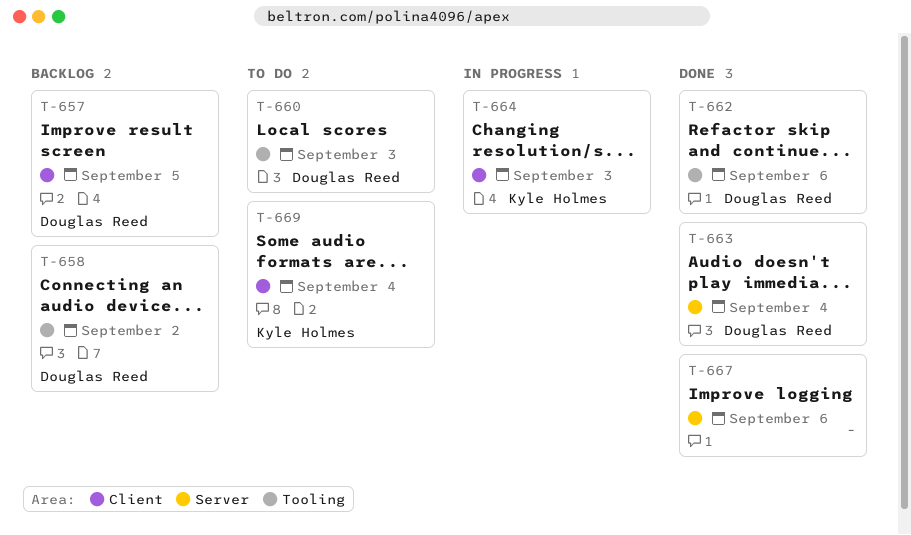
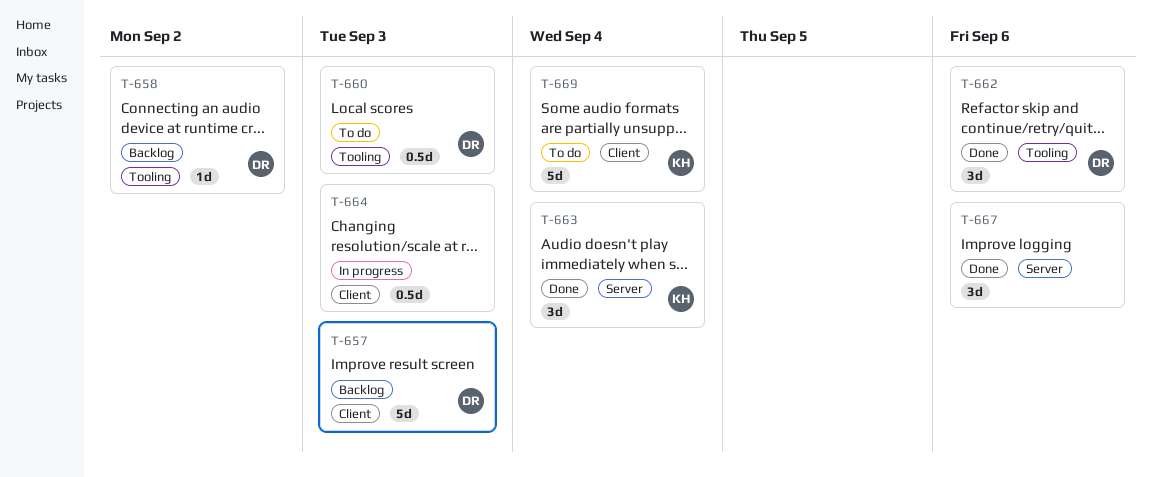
T-657, due: Sep 5 -> Sep 3
T-663, owner: Douglas Reed -> Kyle Holmes
T-664, owner: Kyle Holmes -> none

